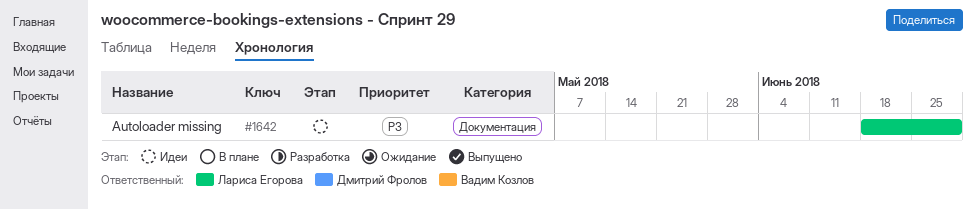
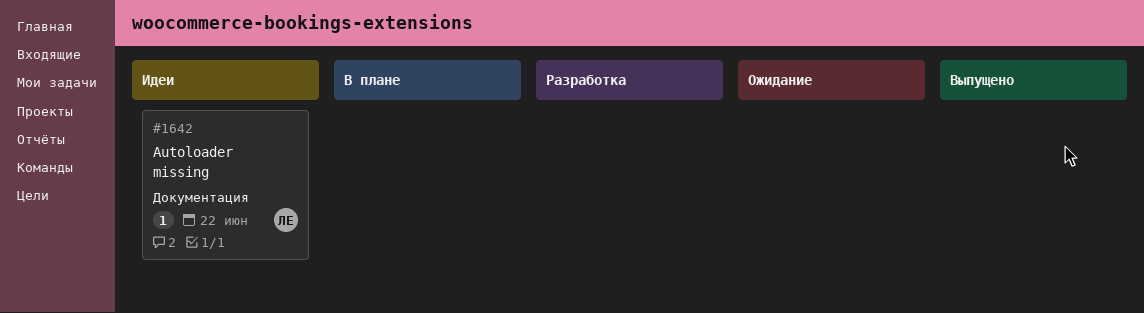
#1642, due: Jun 29 -> Jun 22

